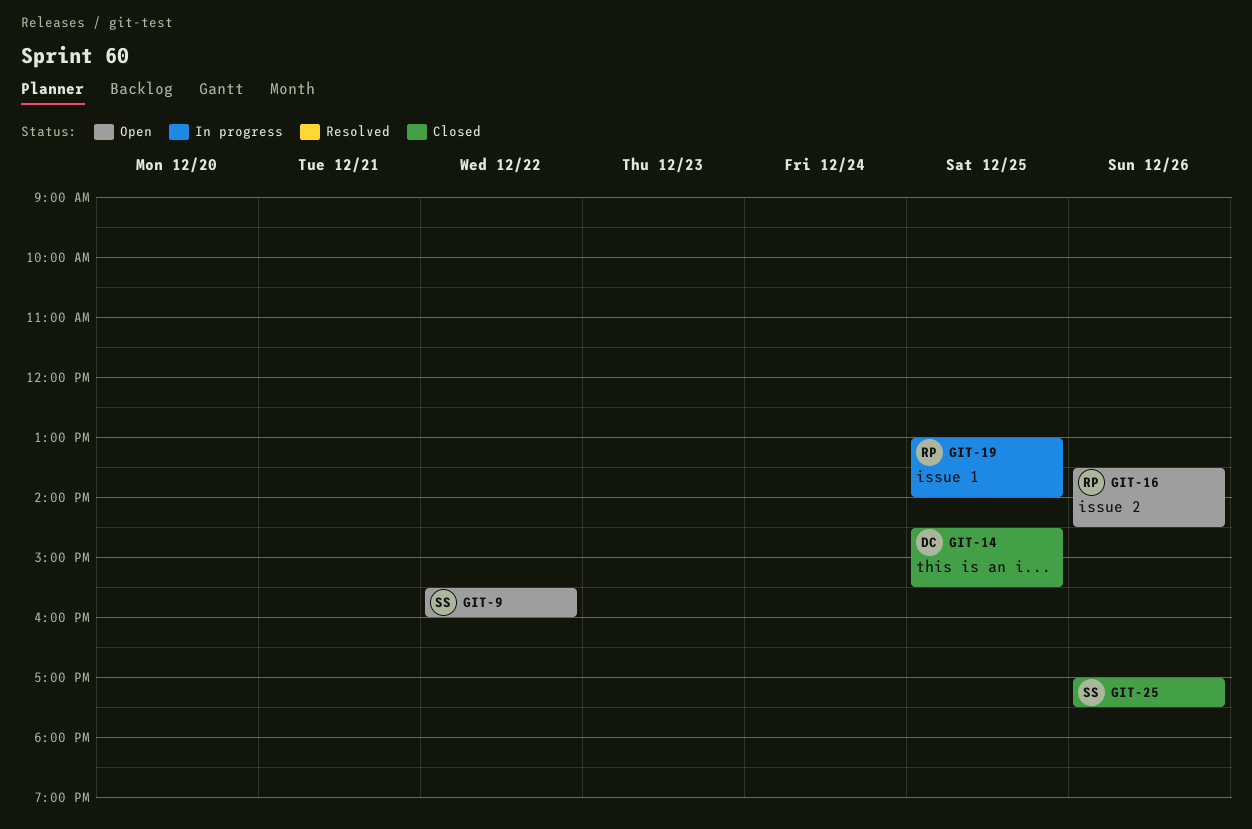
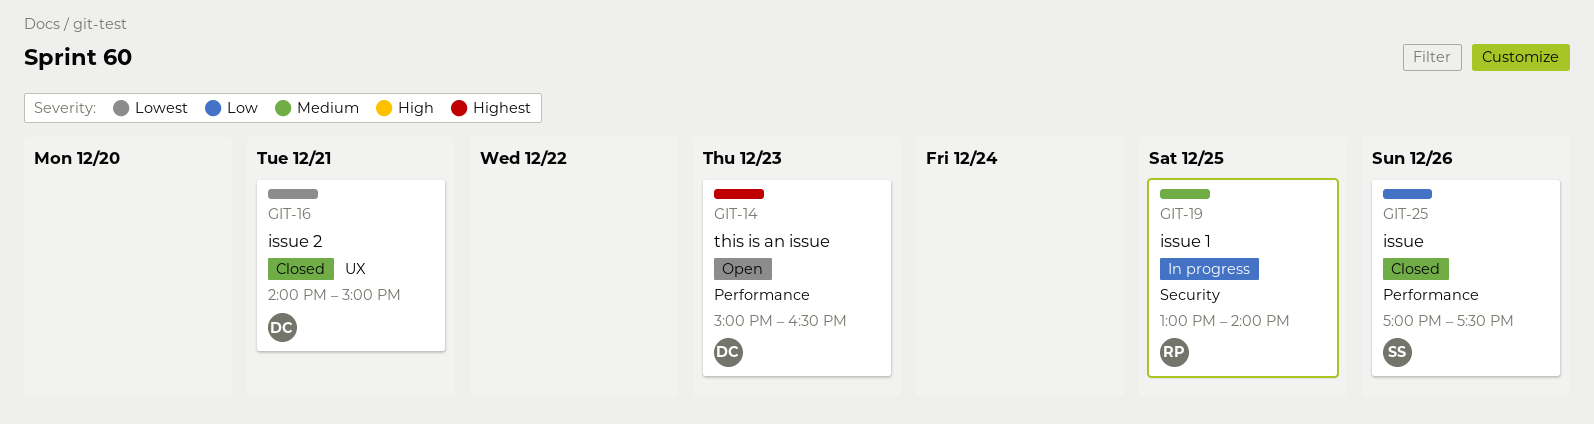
GIT-9: present -> none
GIT-14, status: Closed -> Open
GIT-14, day: Dec 25 -> Dec 23
GIT-14, begins: 14:30 -> 15:00
GIT-14, ends: 15:30 -> 16:30
GIT-16, status: Open -> Closed
GIT-16, owner: RP -> DC
GIT-16, day: Dec 26 -> Dec 21
GIT-16, begins: 13:30 -> 14:00
GIT-16, ends: 14:30 -> 15:00

